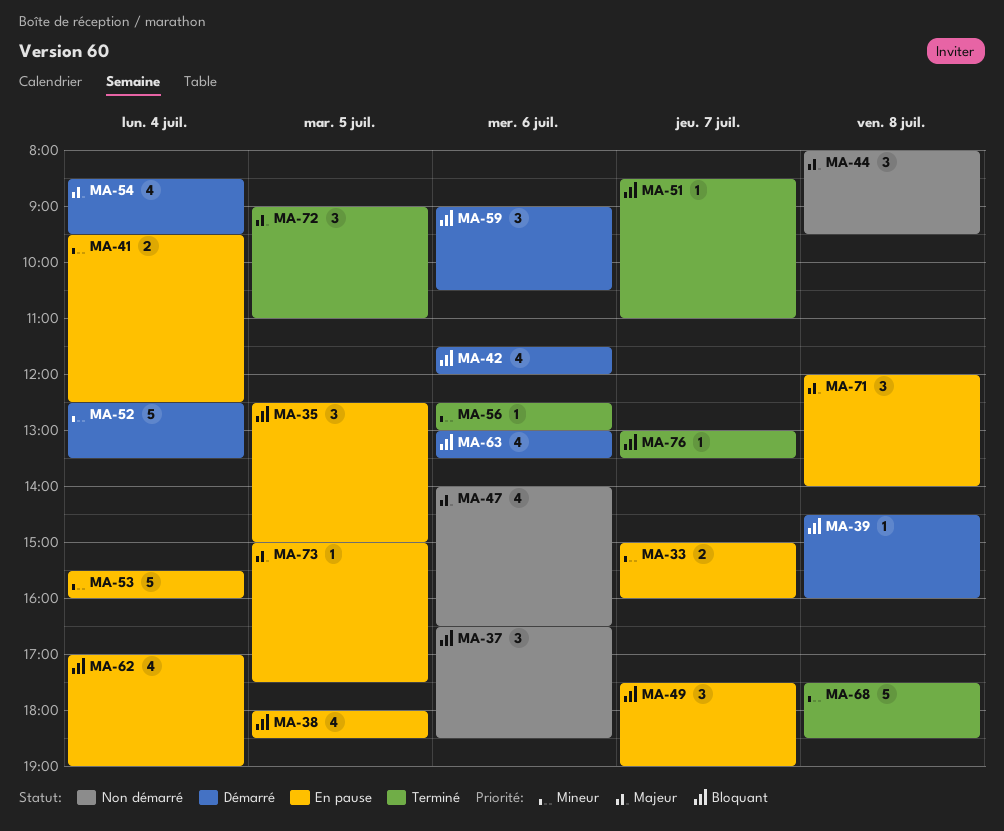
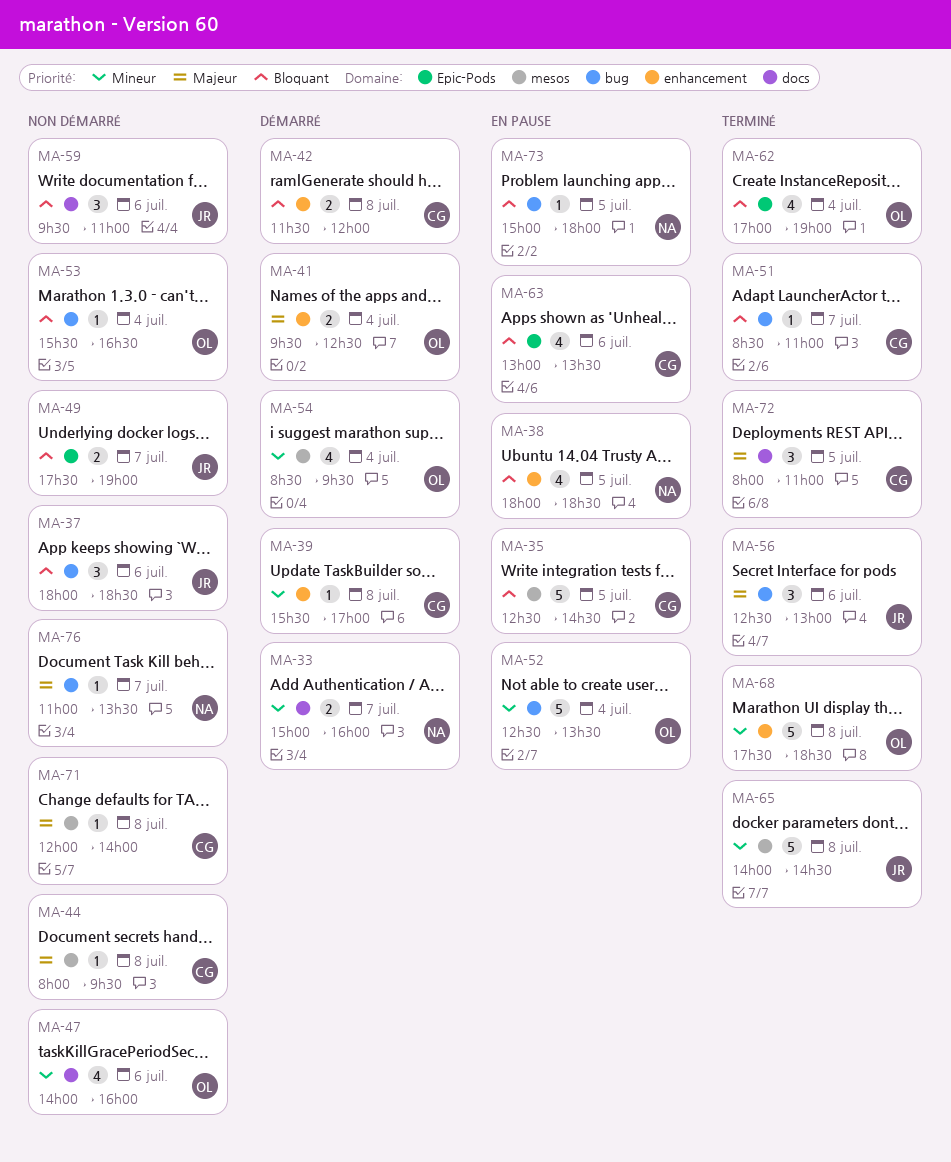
MA-33, status: En pause -> Démarré
MA-35, estimate: 3 -> 5
MA-35, ends: 15:00 -> 14:30
MA-37, begins: 16:30 -> 18:00
MA-39, priority: Bloquant -> Mineur
MA-39, begins: 14:30 -> 15:30
MA-39, ends: 16:00 -> 17:00
MA-41, status: En pause -> Démarré
MA-41, priority: Mineur -> Majeur
MA-42, estimate: 4 -> 2
MA-42, day: Jul 6 -> Jul 8
MA-44, estimate: 3 -> 1
MA-47, priority: Majeur -> Mineur
MA-47, ends: 16:30 -> 16:00
MA-49, status: En pause -> Non démarré
MA-49, estimate: 3 -> 2
MA-52, status: Démarré -> En pause
MA-53, status: En pause -> Non démarré
MA-53, priority: Mineur -> Bloquant
MA-53, estimate: 5 -> 1
MA-53, ends: 16:00 -> 16:30
MA-54, priority: Majeur -> Mineur
MA-56, priority: Mineur -> Majeur
MA-56, estimate: 1 -> 3
MA-59, status: Démarré -> Non démarré
MA-59, begins: 09:00 -> 09:30
MA-59, ends: 10:30 -> 11:00
MA-62, status: En pause -> Terminé
MA-63, status: Démarré -> En pause
MA-65: none -> present
MA-71, status: En pause -> Non démarré
MA-71, estimate: 3 -> 1
MA-72, begins: 09:00 -> 08:00
MA-73, priority: Majeur -> Bloquant
MA-73, ends: 17:30 -> 18:00
MA-76, status: Terminé -> Non démarré
MA-76, priority: Bloquant -> Majeur
MA-76, begins: 13:00 -> 11:00

